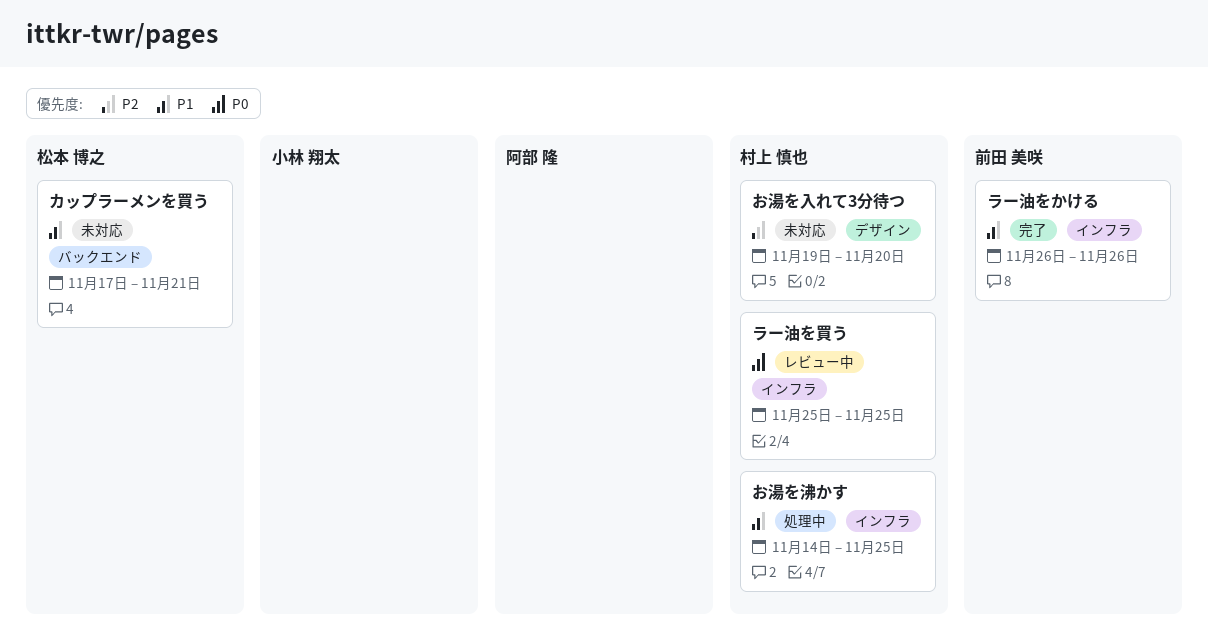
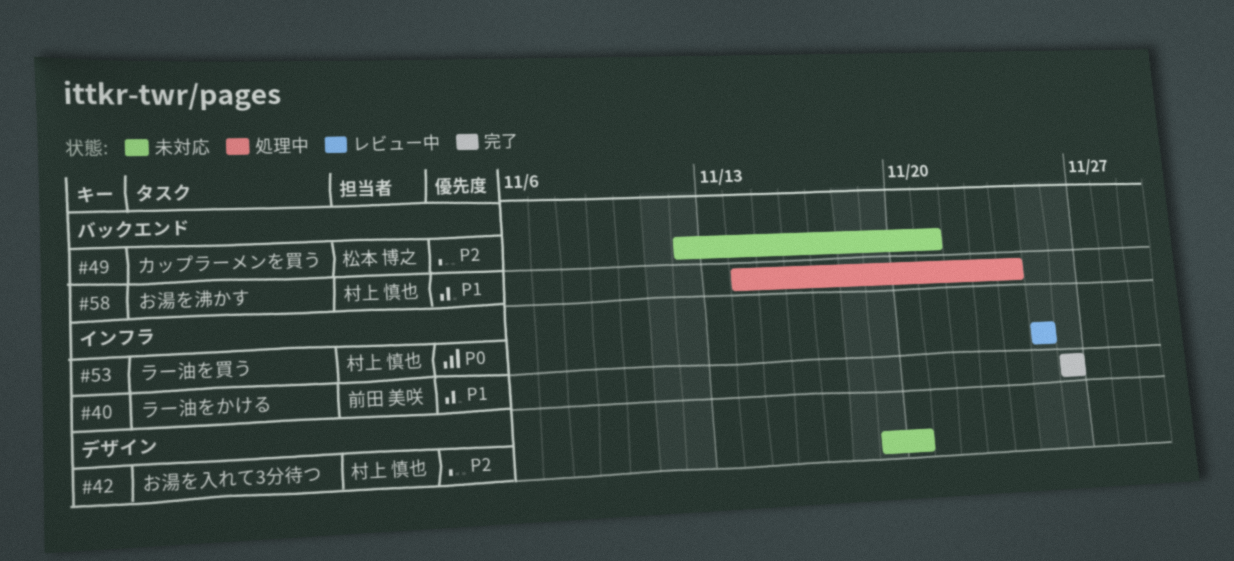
お湯を沸かす, label: インフラ -> バックエンド
お湯を沸かす, due: Nov 25 -> Nov 24
カップラーメンを買う, priority: P1 -> P2
カップラーメンを買う, start: Nov 17 -> Nov 12

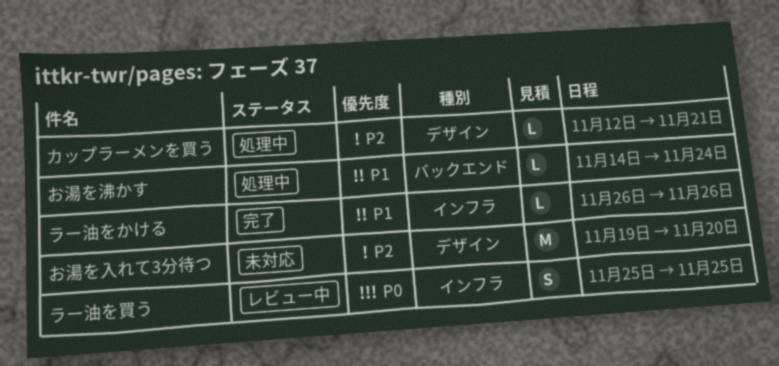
カップラーメンを買う, status: 未対応 -> 処理中
カップラーメンを買う, label: バックエンド -> デザイン

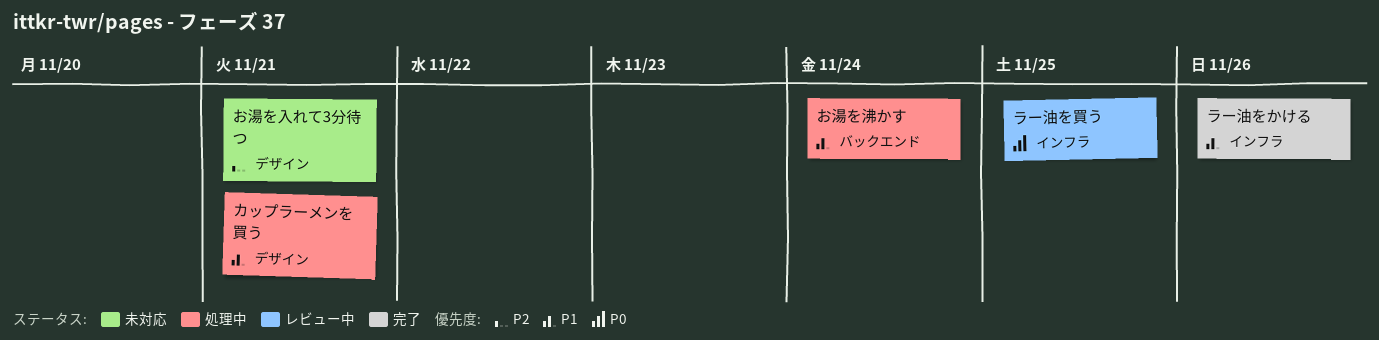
お湯を入れて3分待つ, due: Nov 20 -> Nov 21
カップラーメンを買う, priority: P2 -> P1

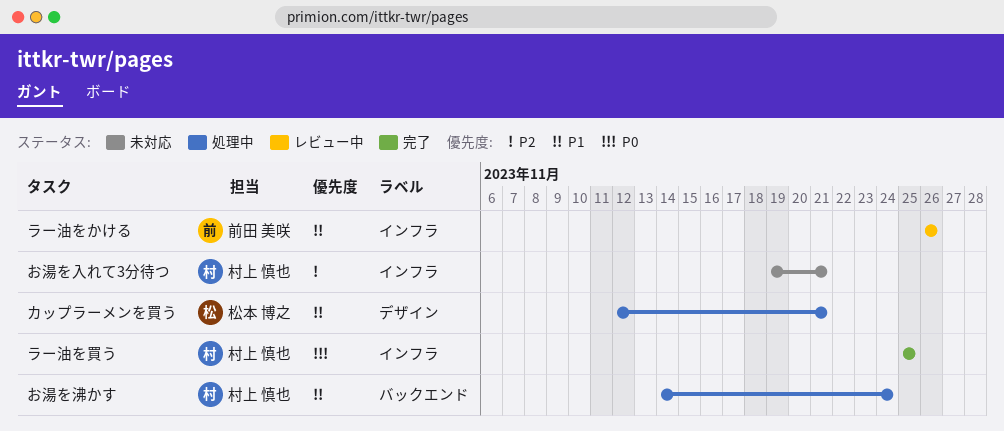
お湯を入れて3分待つ, label: デザイン -> インフラ
ラー油をかける, status: 完了 -> レビュー中
ラー油を買う, status: レビュー中 -> 完了

